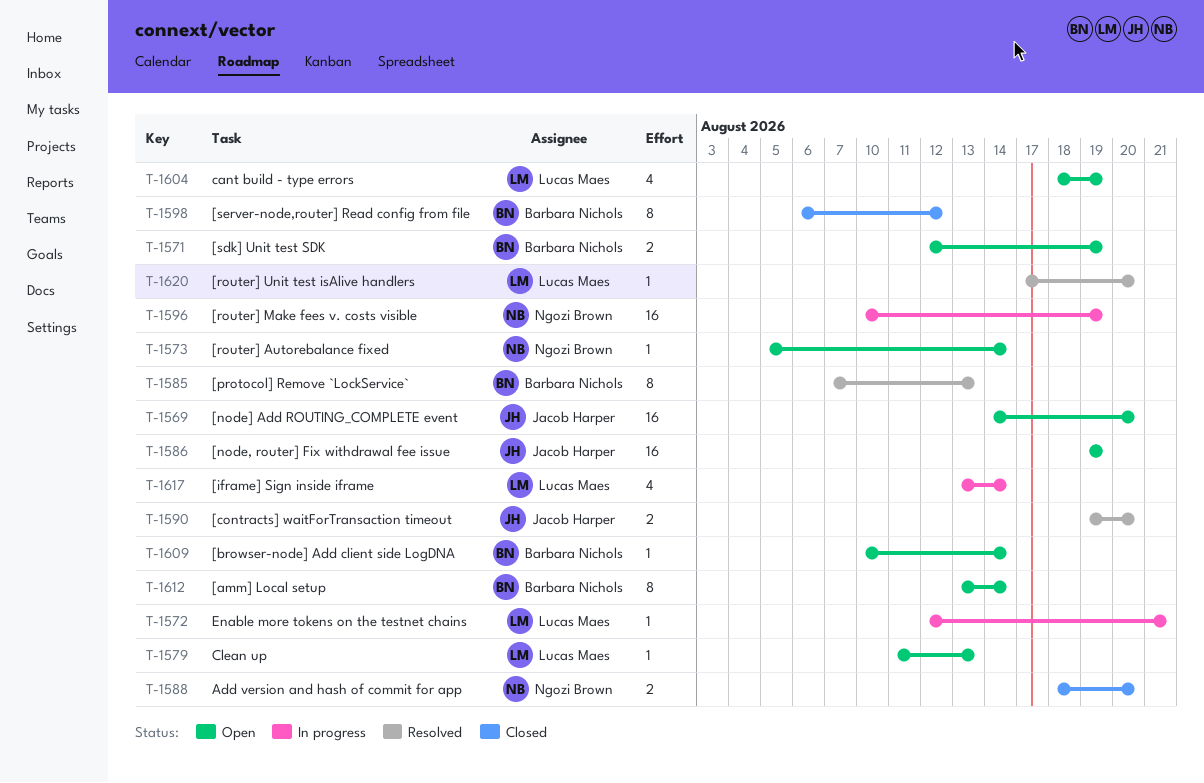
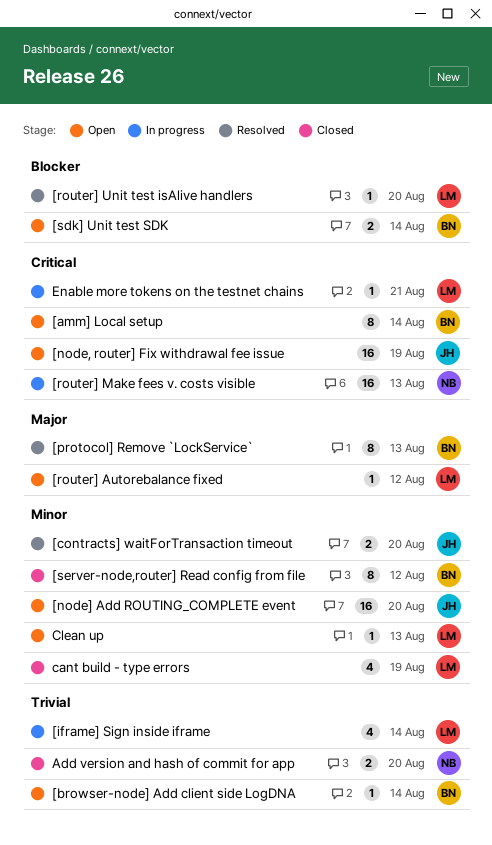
[router] Autorebalance fixed, owner: Ngozi Brown -> Lucas Maes
[router] Autorebalance fixed, due: Aug 14 -> Aug 12
[router] Make fees v. costs visible, due: Aug 19 -> Aug 13
[sdk] Unit test SDK, due: Aug 19 -> Aug 14
cant build - type errors, status: Open -> Closed

